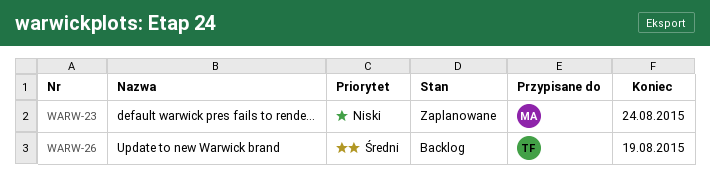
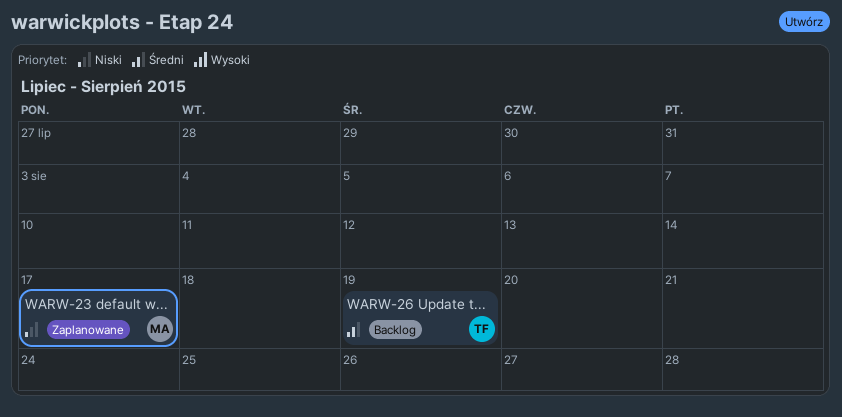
WARW-23, due: Aug 24 -> Aug 17

